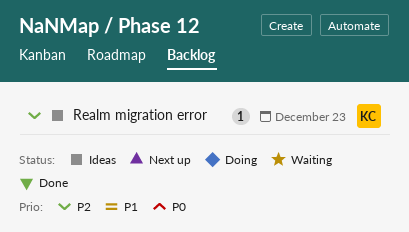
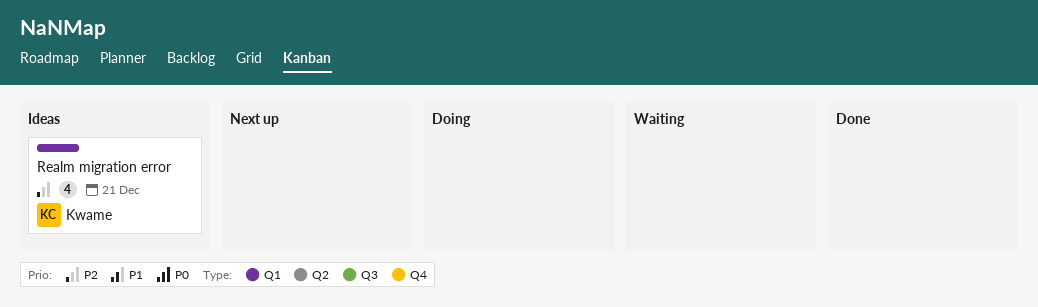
Realm migration error, estimate: 1 -> 4
Realm migration error, due: Dec 23 -> Dec 21

